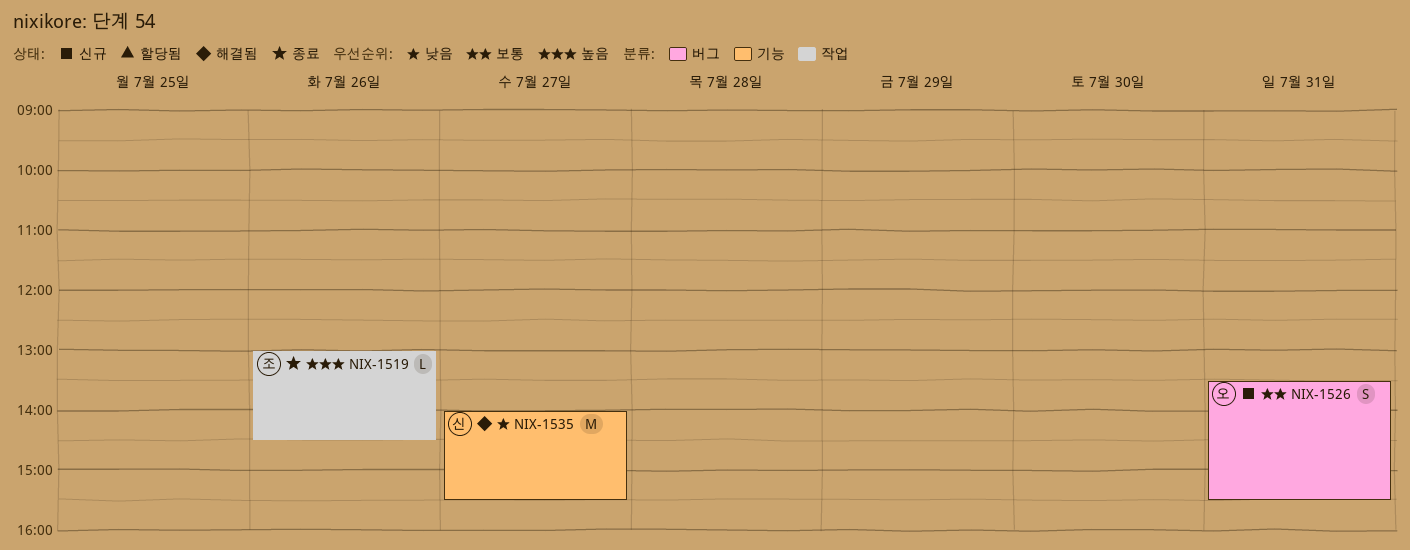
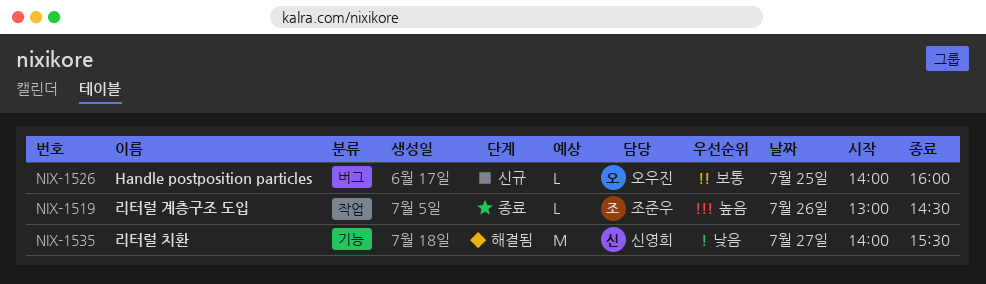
NIX-1526, estimate: S -> L
NIX-1526, day: Jul 31 -> Jul 25
NIX-1526, begins: 13:30 -> 14:00
NIX-1526, ends: 15:30 -> 16:00

